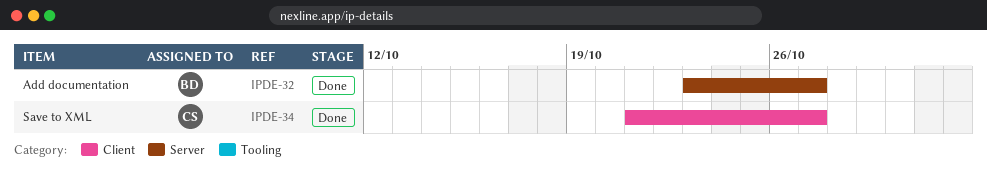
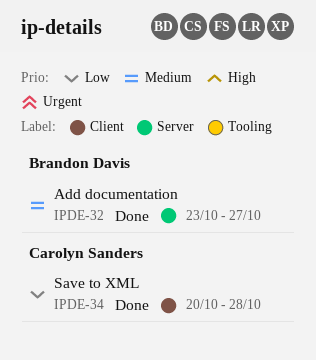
IPDE-34, start: Oct 21 -> Oct 20
IPDE-34, due: Oct 27 -> Oct 28

